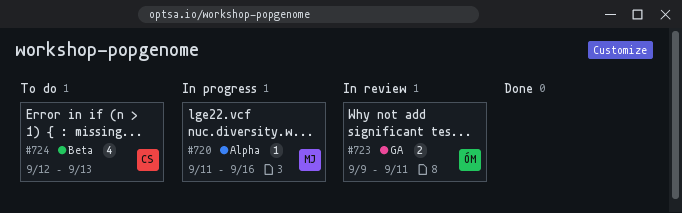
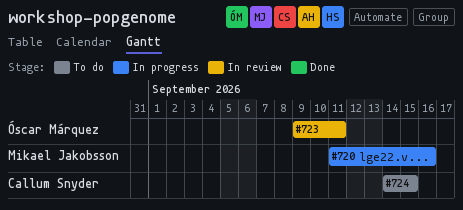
#724, start: Sep 12 -> Sep 14
#724, due: Sep 13 -> Sep 15

